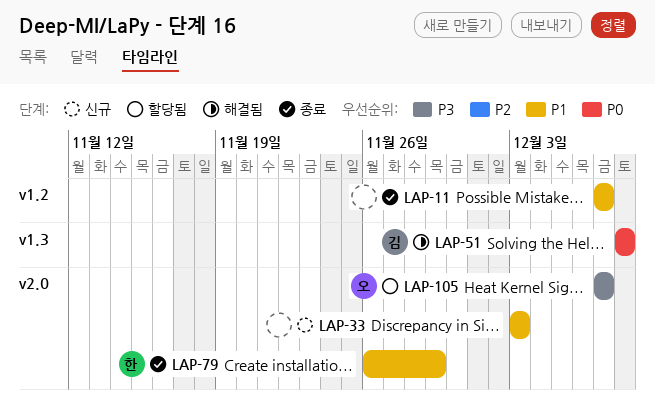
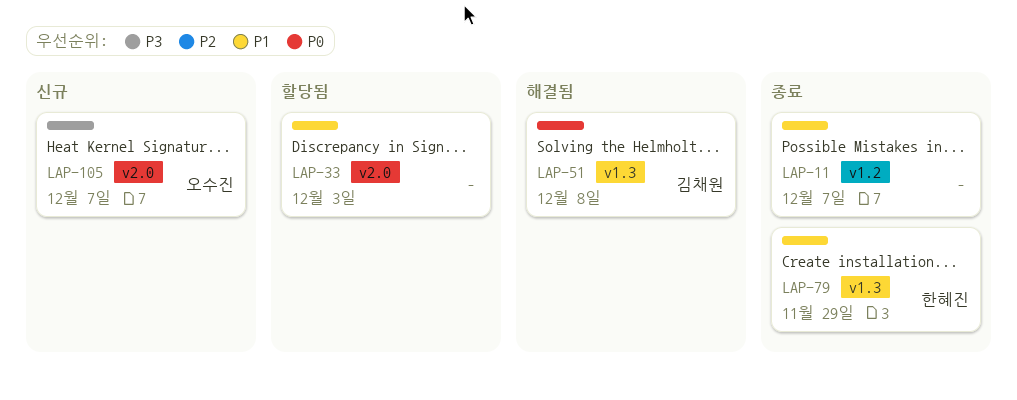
LAP-33, status: 신규 -> 할당됨
LAP-79, label: v2.0 -> v1.3
LAP-105, status: 할당됨 -> 신규

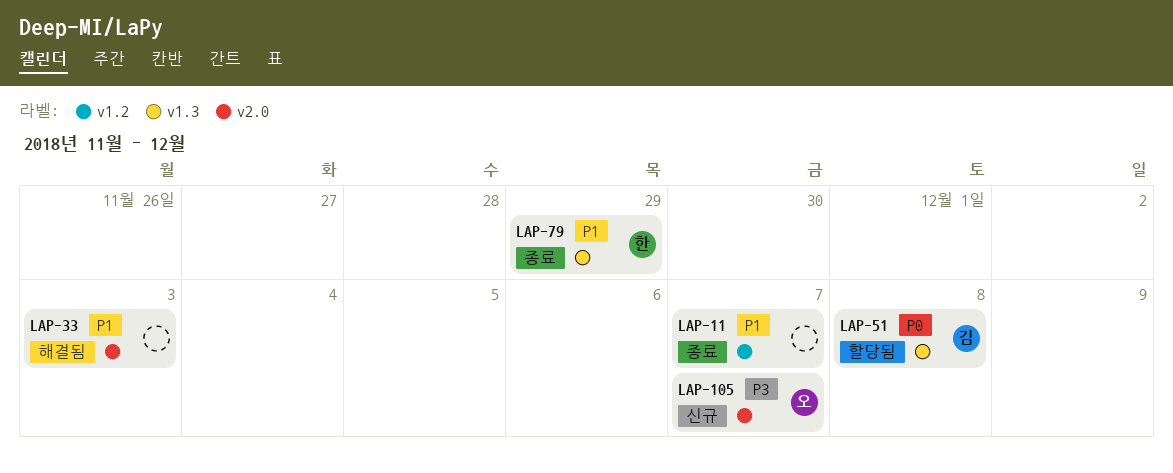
LAP-33, status: 할당됨 -> 해결됨
LAP-51, status: 해결됨 -> 할당됨

